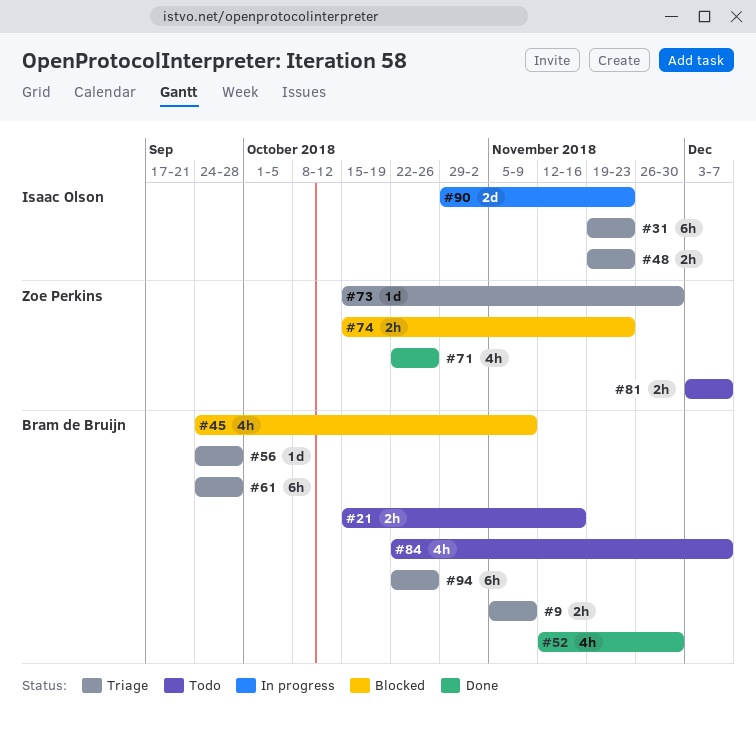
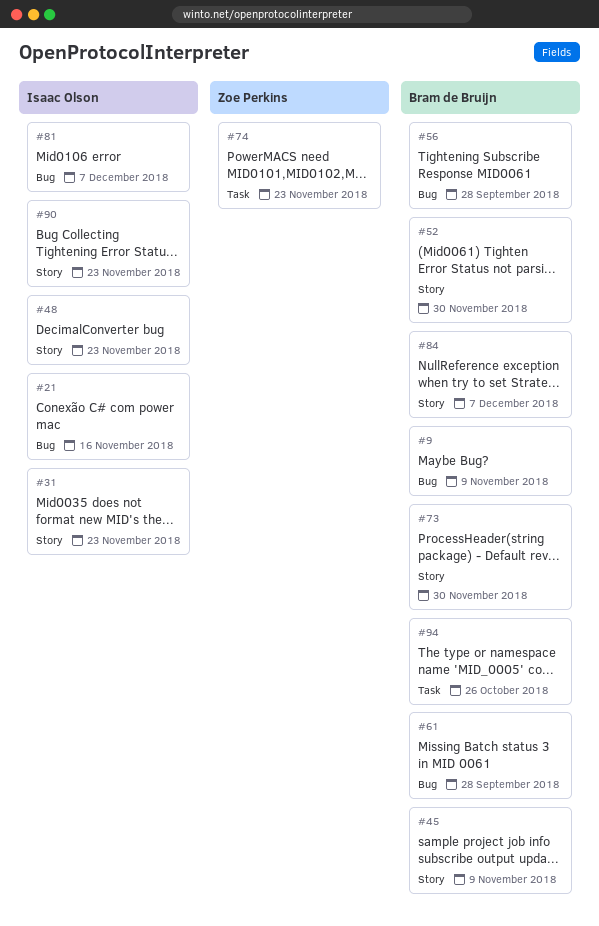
#21, owner: Bram de Bruijn -> Isaac Olson
#71: present -> none
#73, owner: Zoe Perkins -> Bram de Bruijn
#81, owner: Zoe Perkins -> Isaac Olson

